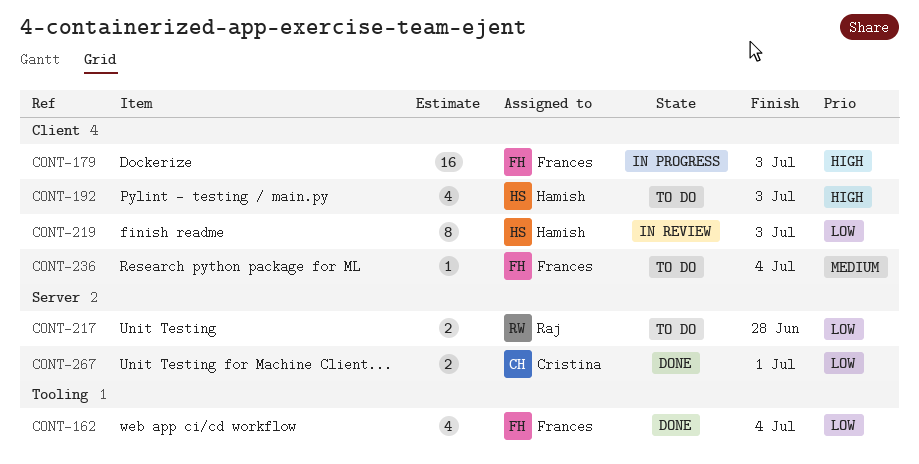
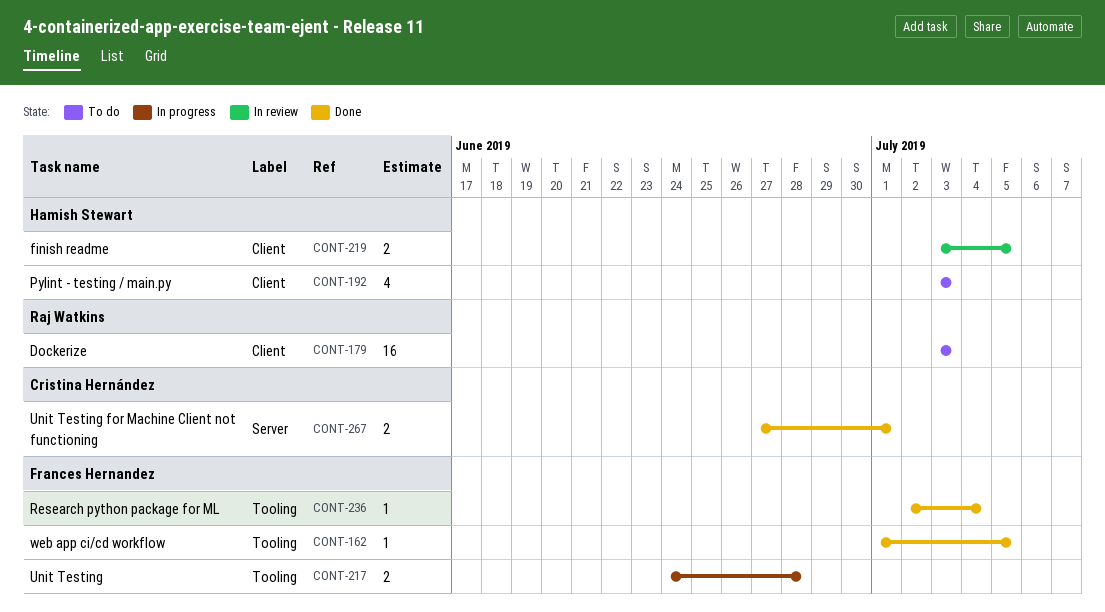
CONT-162, estimate: 4 -> 1
CONT-162, due: Jul 4 -> Jul 5
CONT-179, status: In progress -> To do
CONT-179, owner: Frances Hernandez -> Raj Watkins
CONT-217, status: To do -> In progress
CONT-217, owner: Raj Watkins -> Frances Hernandez
CONT-217, label: Server -> Tooling
CONT-219, estimate: 8 -> 2
CONT-219, due: Jul 3 -> Jul 5
CONT-236, status: To do -> Done
CONT-236, label: Client -> Tooling

